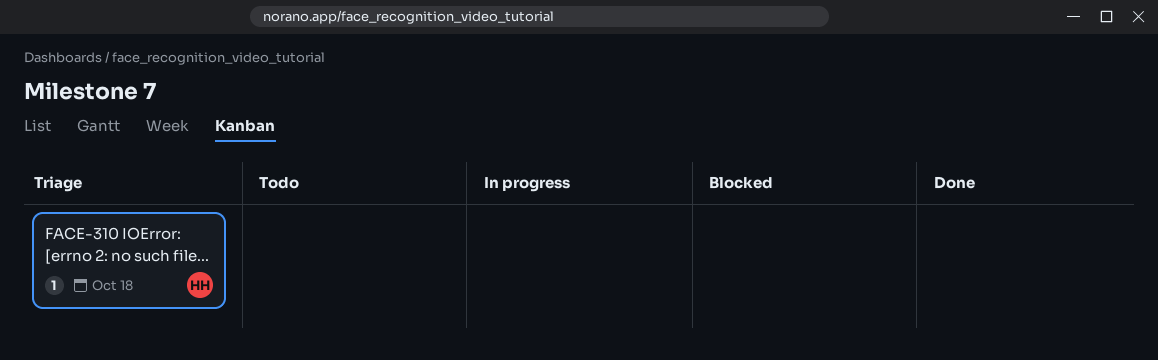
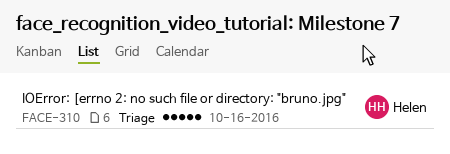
FACE-310, estimate: 1 -> 5
FACE-310, due: Oct 18 -> Oct 16

